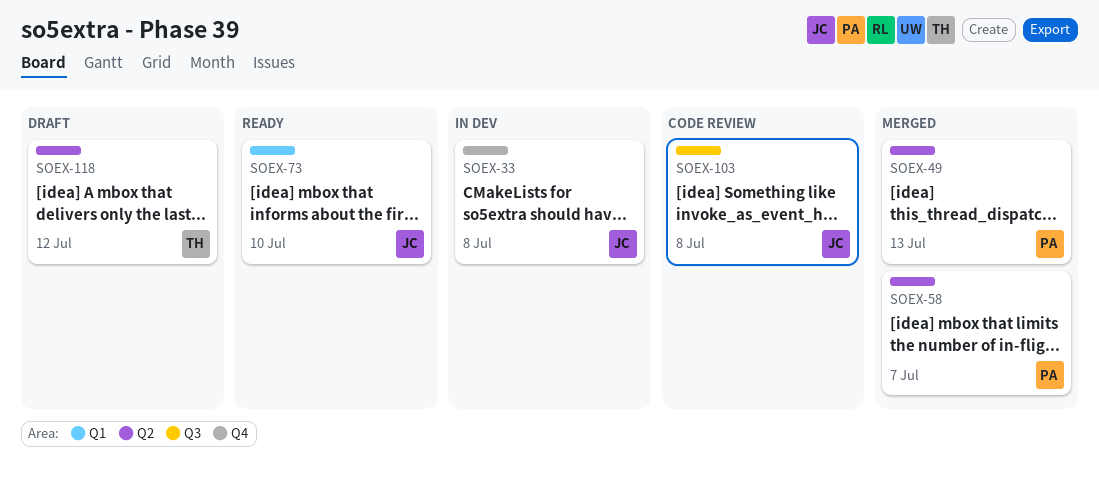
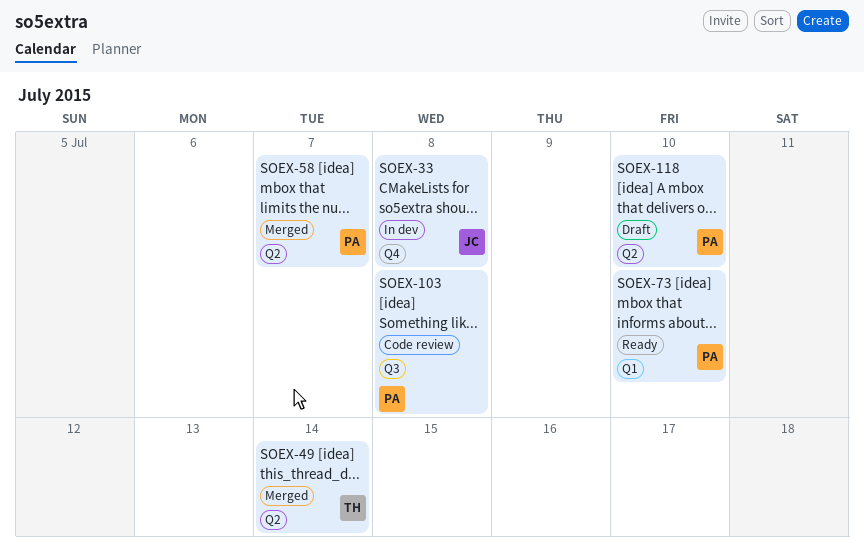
SOEX-49, owner: PA -> TH
SOEX-49, due: Jul 13 -> Jul 14
SOEX-73, owner: JC -> PA
SOEX-103, owner: JC -> PA
SOEX-118, owner: TH -> PA
SOEX-118, due: Jul 12 -> Jul 10

